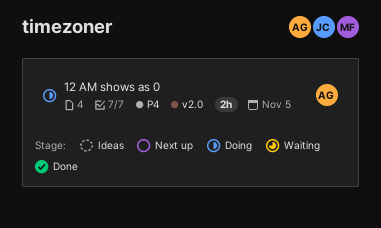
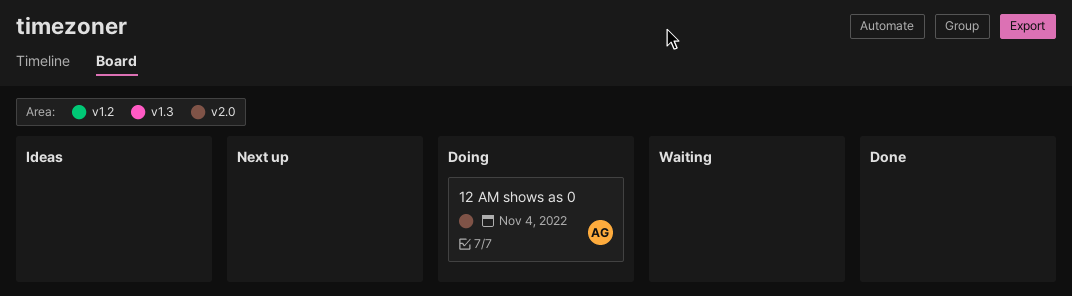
12 AM shows as 0, due: Nov 5 -> Nov 4

